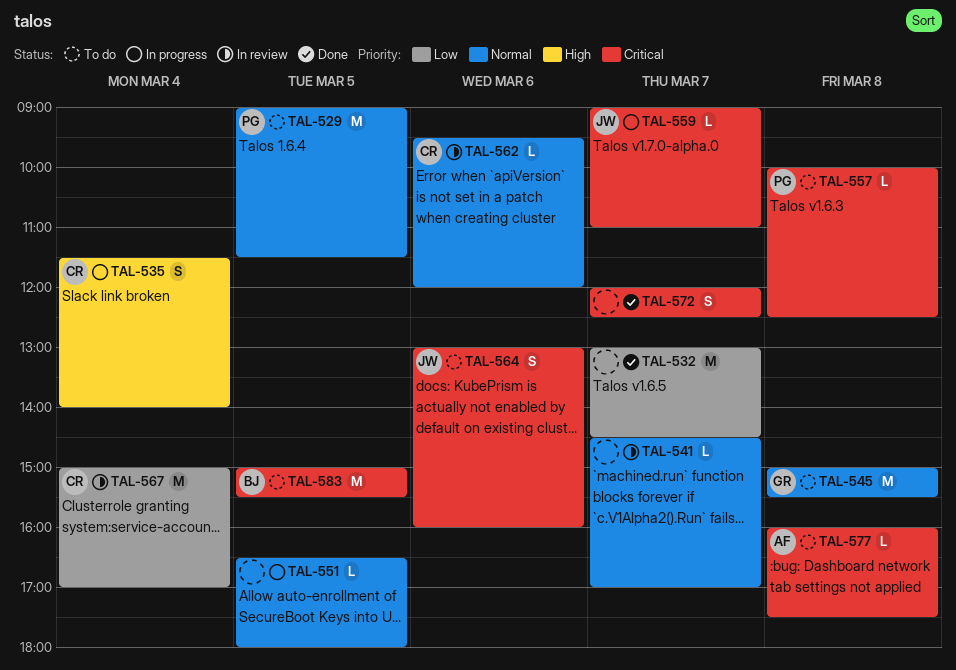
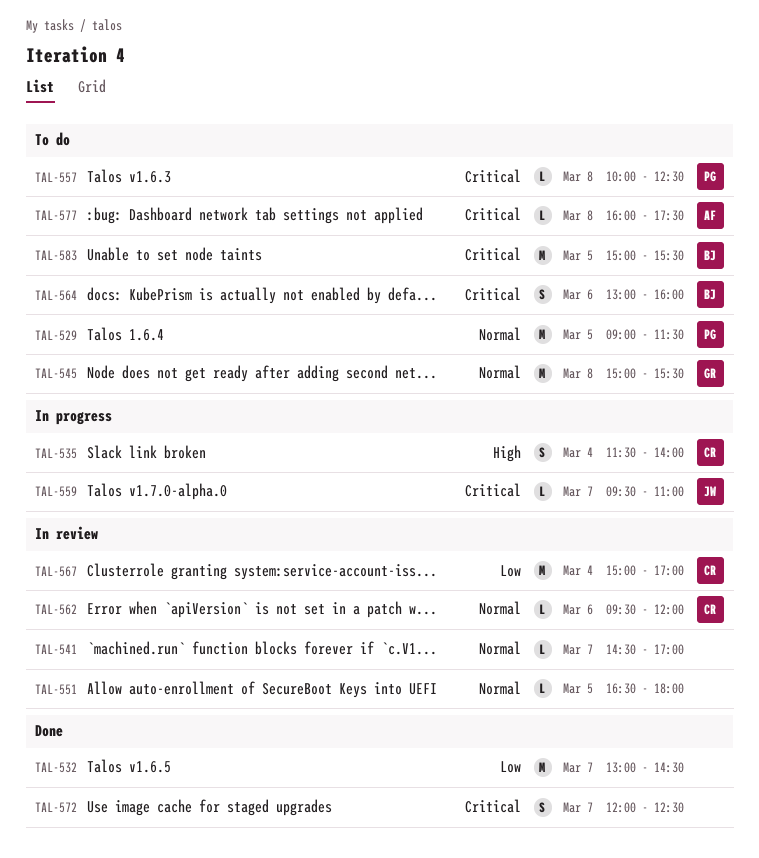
TAL-551, status: In progress -> In review
TAL-559, begins: 09:00 -> 09:30
TAL-564, owner: JW -> BJ

